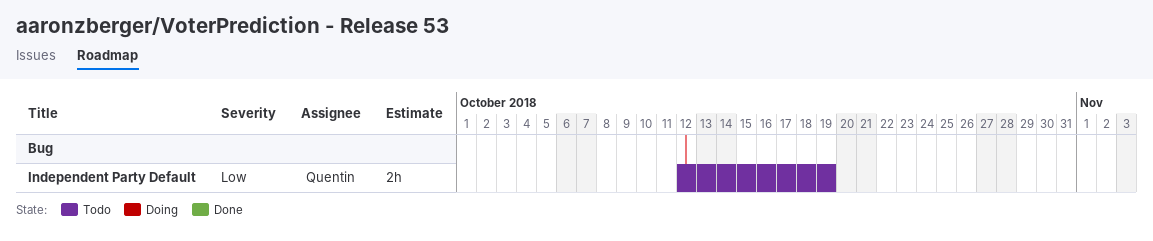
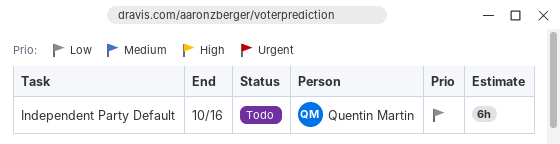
Independent Party Default, estimate: 2h -> 6h
Independent Party Default, due: Oct 19 -> Oct 16

